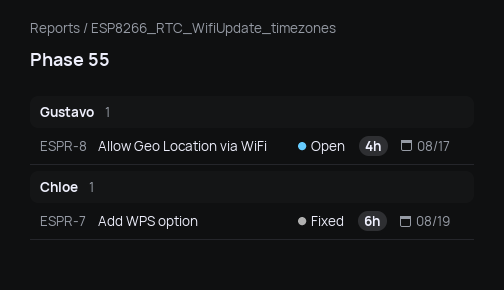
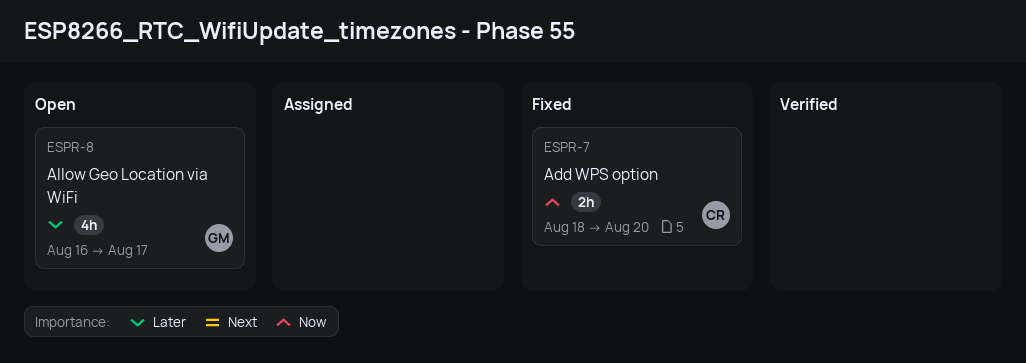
ESPR-7, estimate: 6h -> 2h
ESPR-7, due: Aug 19 -> Aug 20

